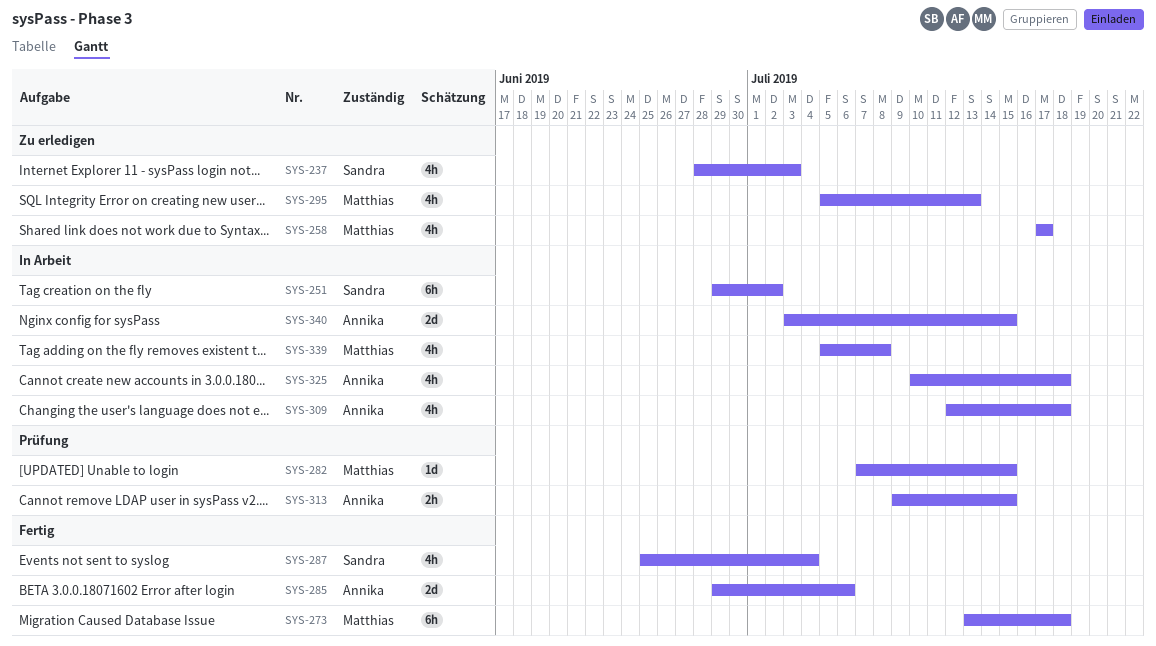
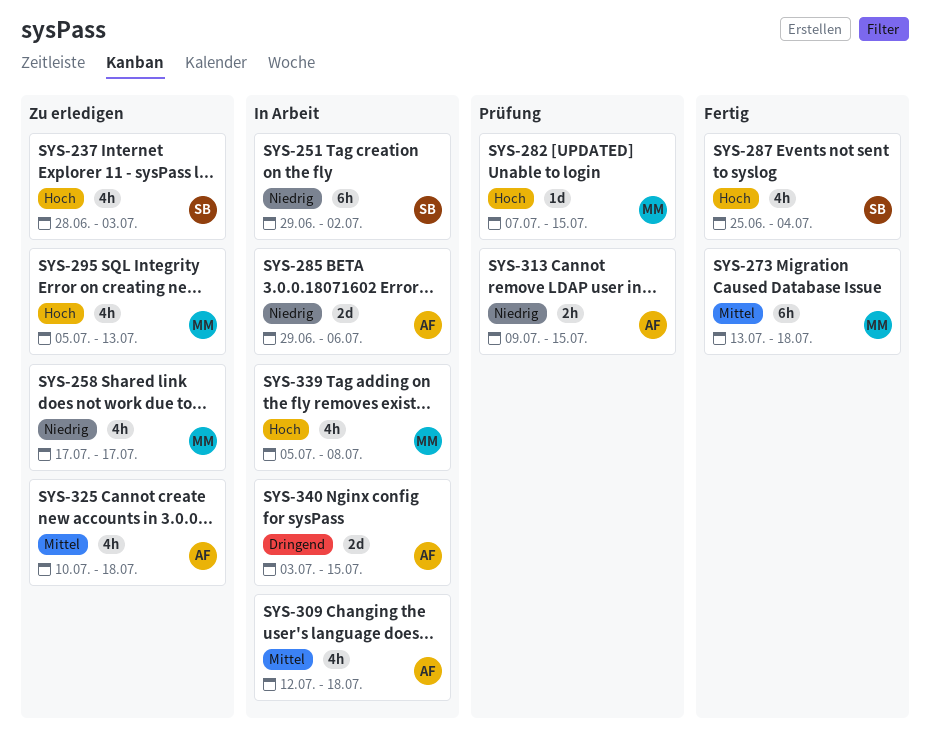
SYS-285, status: Fertig -> In Arbeit
SYS-325, status: In Arbeit -> Zu erledigen

